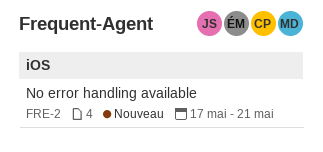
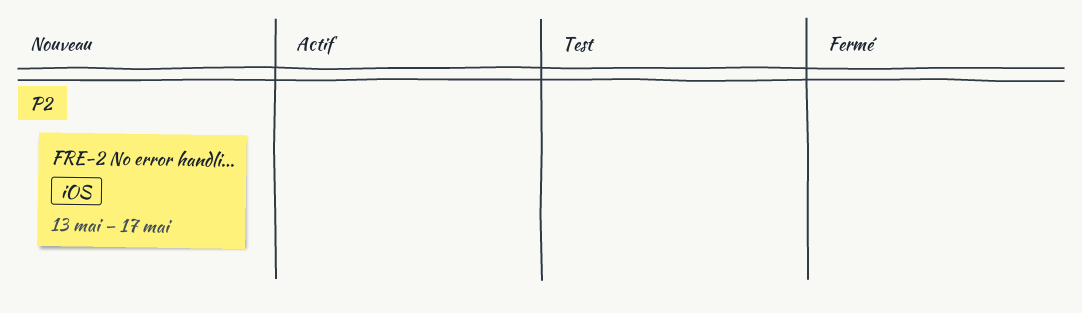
FRE-2, start: May 17 -> May 13
FRE-2, due: May 21 -> May 17

